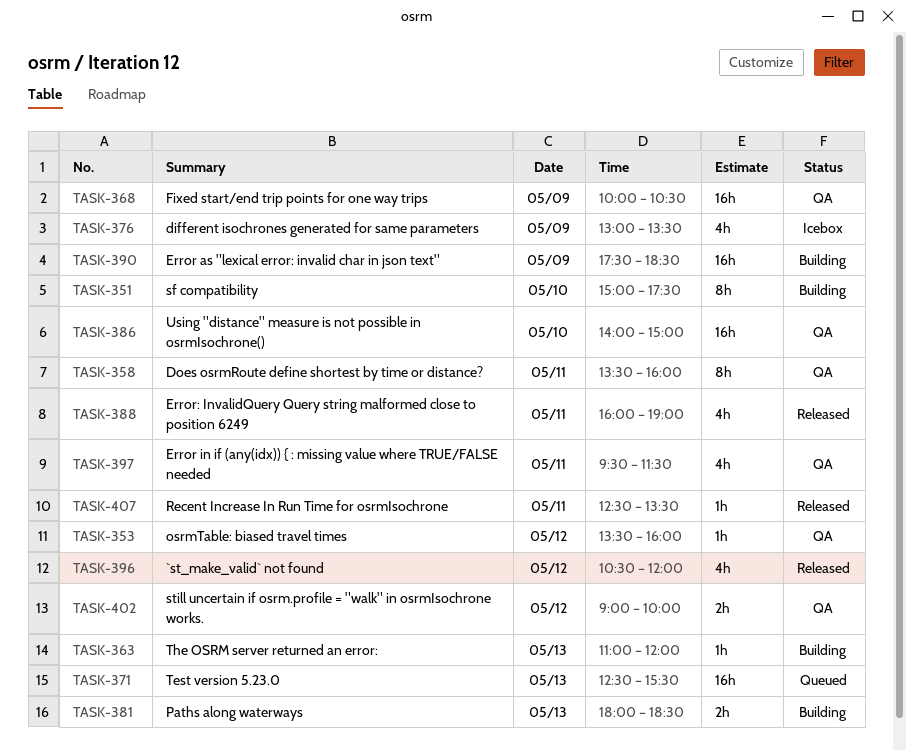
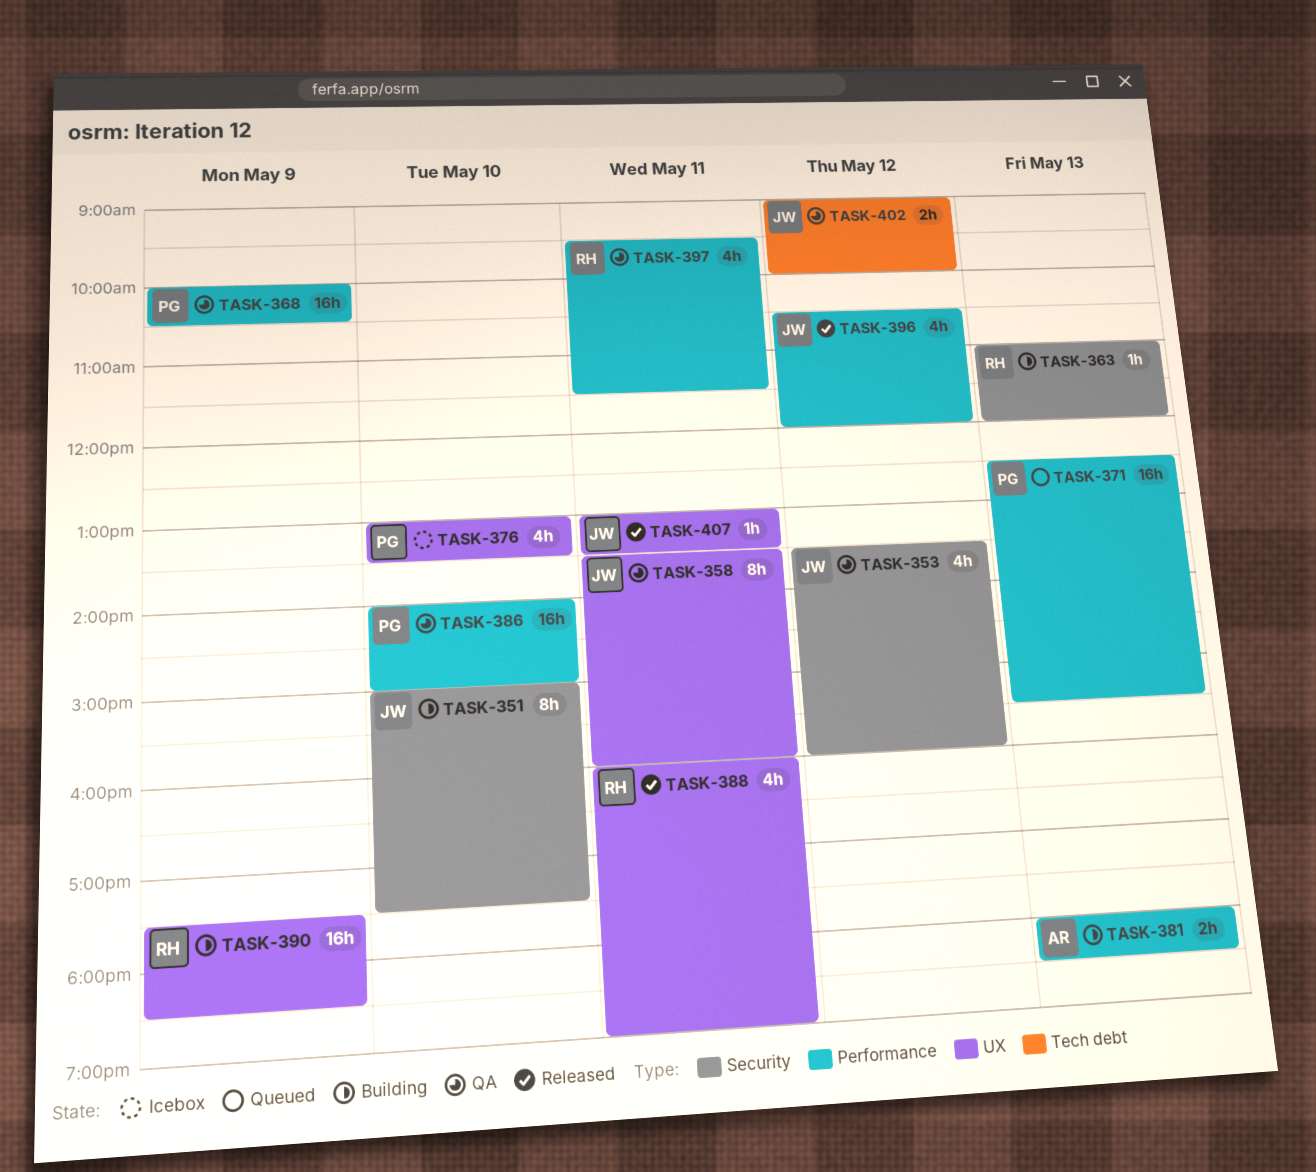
TASK-353, estimate: 1h -> 4h
TASK-376, day: May 9 -> May 10
TASK-407, begins: 12:30 -> 13:00

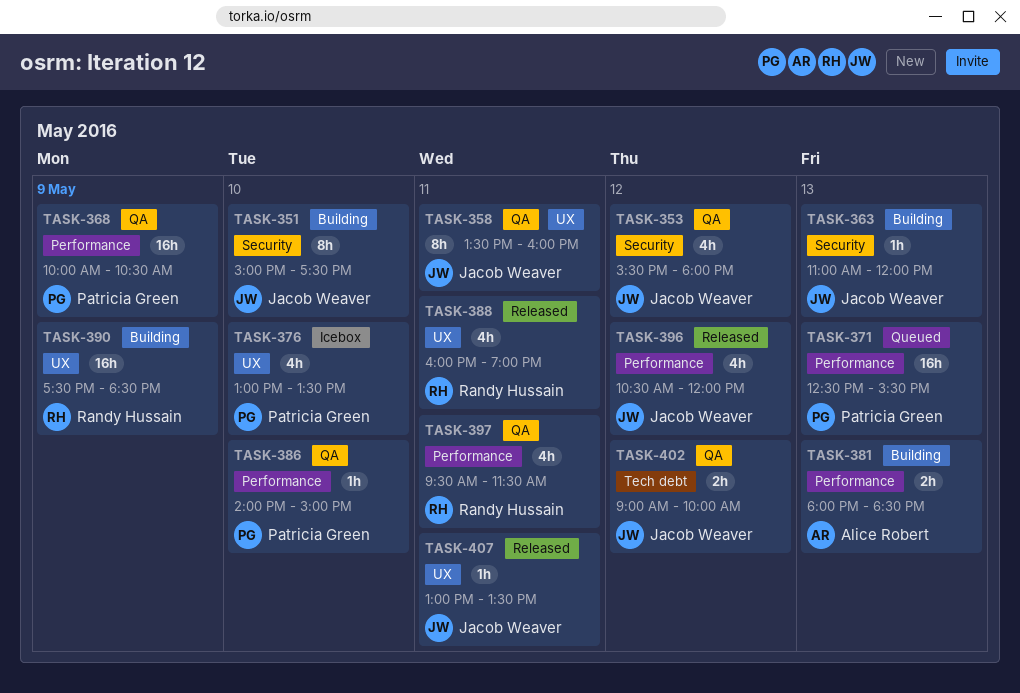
TASK-353, begins: 13:30 -> 15:30
TASK-353, ends: 16:00 -> 18:00
TASK-363, owner: Randy Hussain -> Jacob Weaver
TASK-386, estimate: 16h -> 1h

